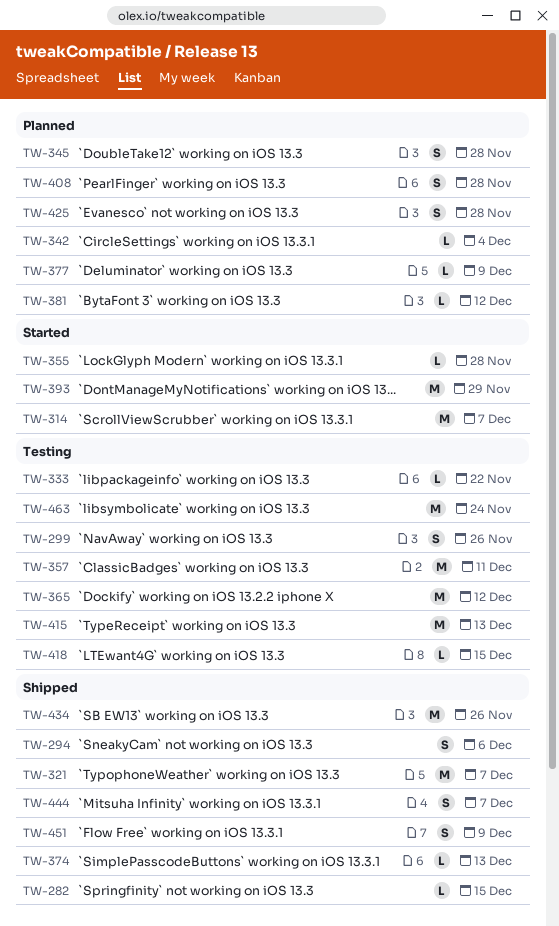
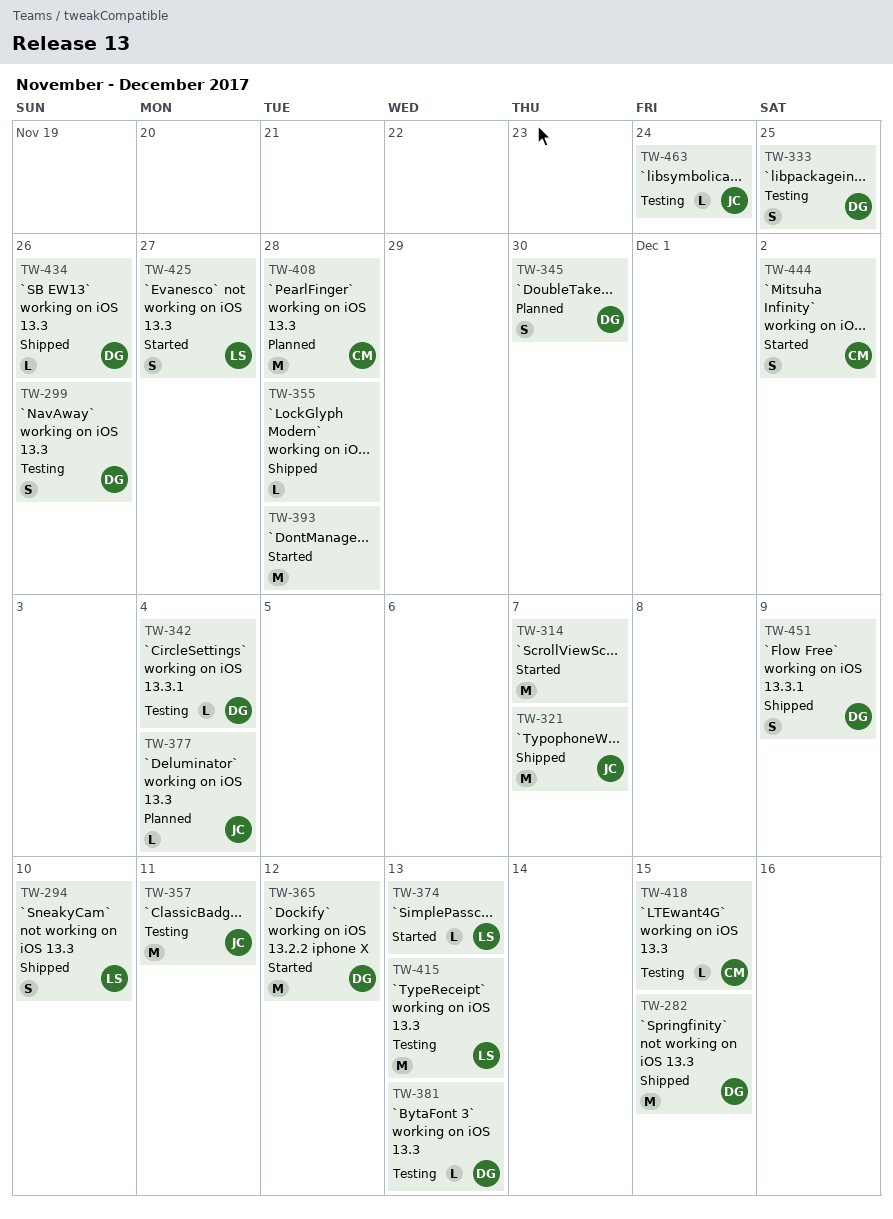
TW-282, estimate: L -> M
TW-294, due: Dec 6 -> Dec 10
TW-333, estimate: L -> S
TW-333, due: Nov 22 -> Nov 25
TW-342, status: Planned -> Testing
TW-345, due: Nov 28 -> Nov 30
TW-355, status: Started -> Shipped
TW-365, status: Testing -> Started
TW-374, status: Shipped -> Started
TW-377, due: Dec 9 -> Dec 4
TW-381, status: Planned -> Testing
TW-381, due: Dec 12 -> Dec 13
TW-393, due: Nov 29 -> Nov 28
TW-408, estimate: S -> M
TW-425, status: Planned -> Started
TW-425, due: Nov 28 -> Nov 27
TW-434, estimate: M -> L
TW-444, status: Shipped -> Started
TW-444, due: Dec 7 -> Dec 2
TW-463, estimate: M -> L

